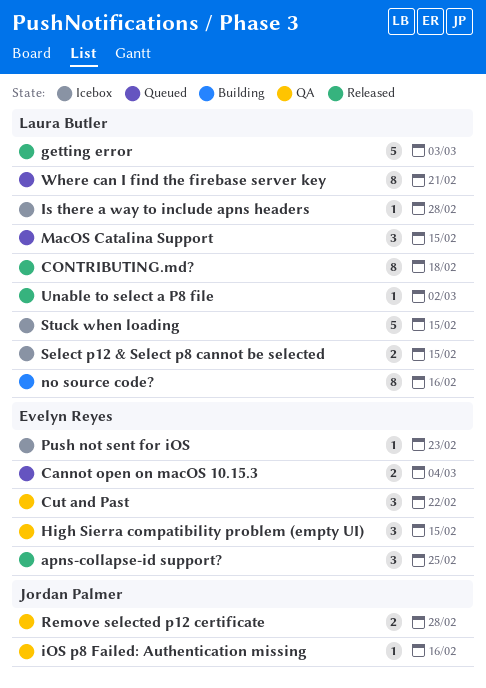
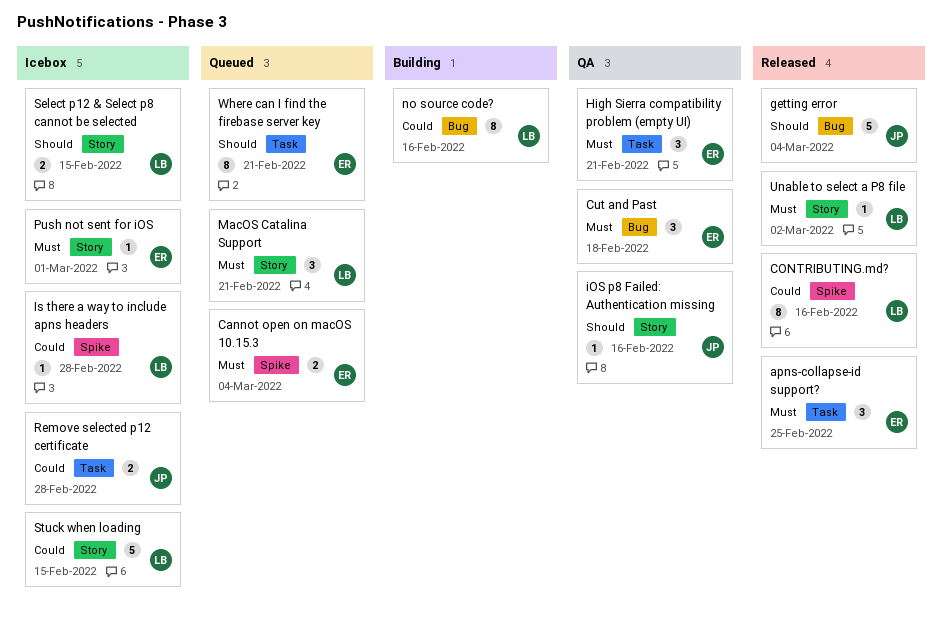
CONTRIBUTING.md?, due: Feb 18 -> Feb 16
Cut and Past, due: Feb 22 -> Feb 18
getting error, owner: Laura Butler -> Jordan Palmer
getting error, due: Mar 3 -> Mar 4
High Sierra compatibility problem (empty UI), due: Feb 15 -> Feb 21
MacOS Catalina Support, due: Feb 15 -> Feb 21
Push not sent for iOS, due: Feb 23 -> Mar 1
Remove selected p12 certificate, status: QA -> Icebox
Where can I find the firebase server key, owner: Laura Butler -> Evelyn Reyes

